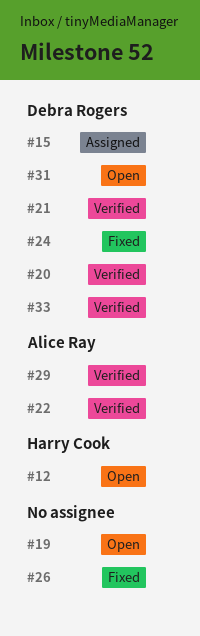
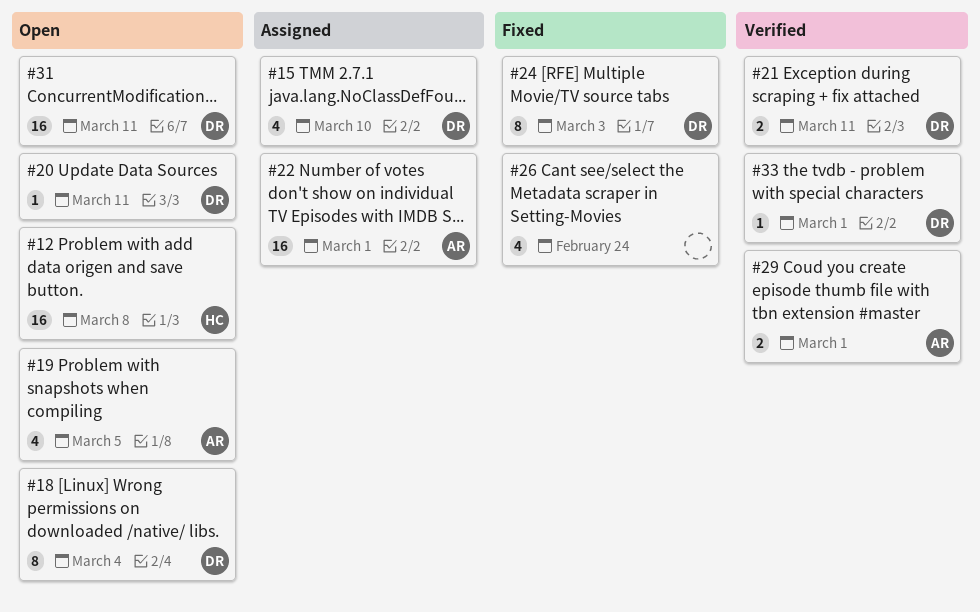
#18: none -> present
#19, owner: none -> Alice Ray
#20, status: Verified -> Open
#22, status: Verified -> Assigned

